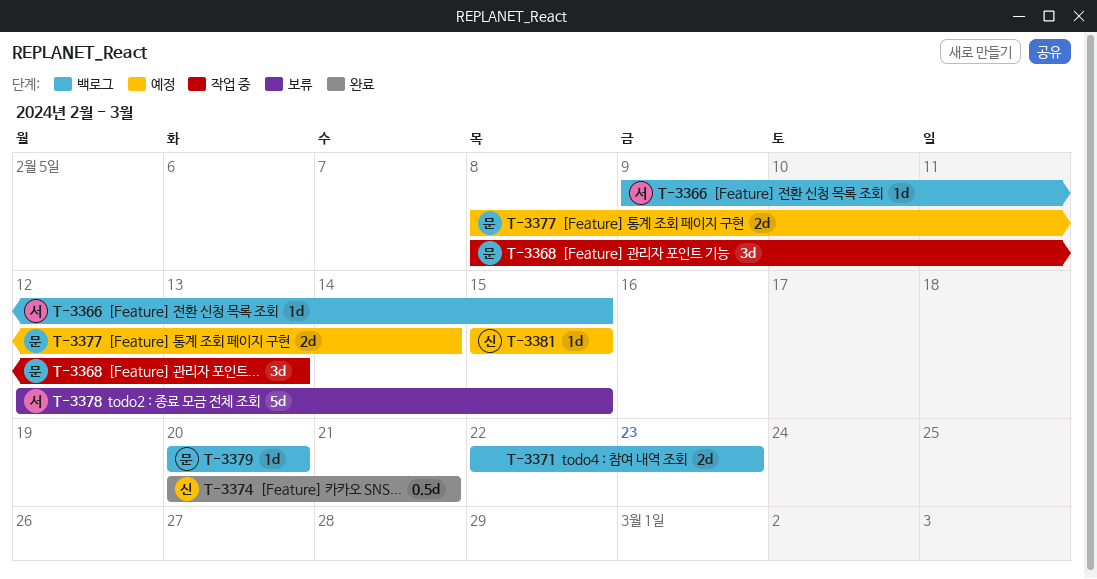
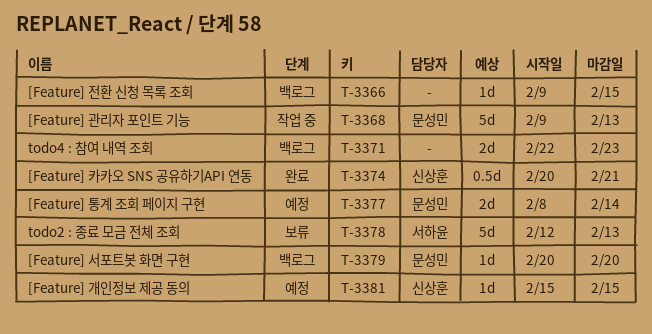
T-3366, owner: 서하윤 -> none
T-3368, estimate: 3d -> 5d
T-3368, start: Feb 8 -> Feb 9
T-3378, due: Feb 15 -> Feb 13

